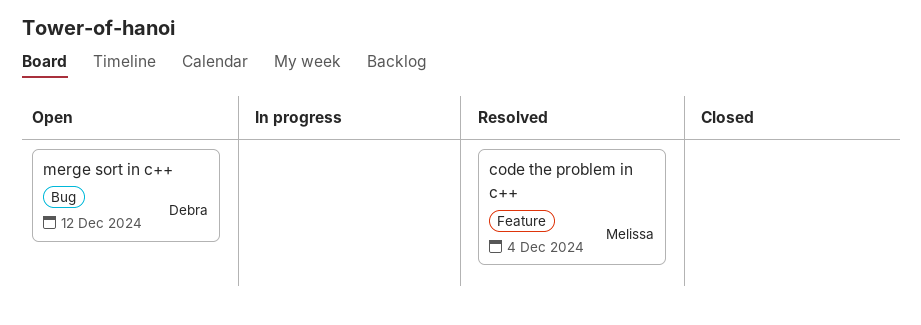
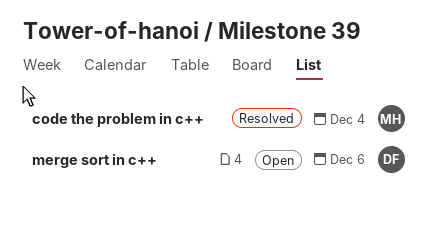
merge sort in c++, due: Dec 12 -> Dec 6

